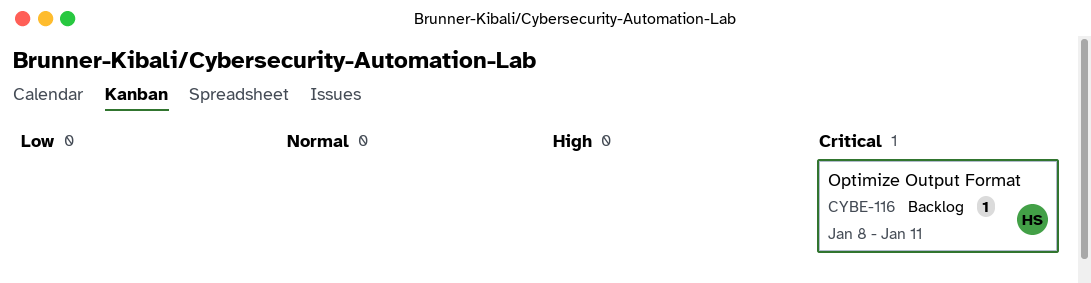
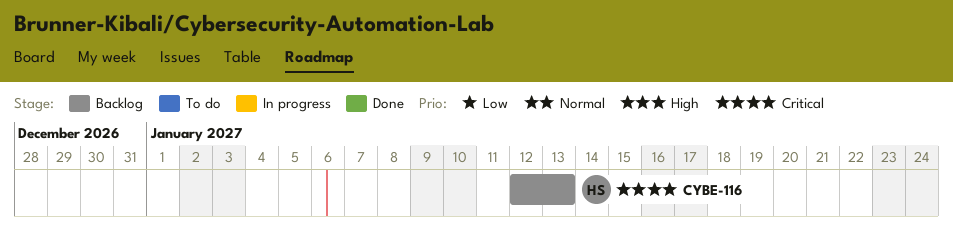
CYBE-116, start: Jan 8 -> Jan 12
CYBE-116, due: Jan 11 -> Jan 13

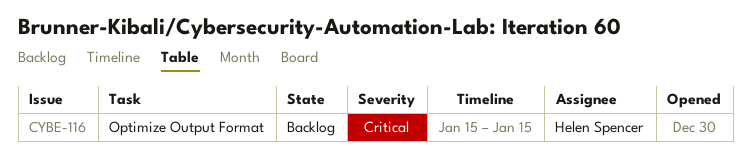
CYBE-116, start: Jan 12 -> Jan 15
CYBE-116, due: Jan 13 -> Jan 15

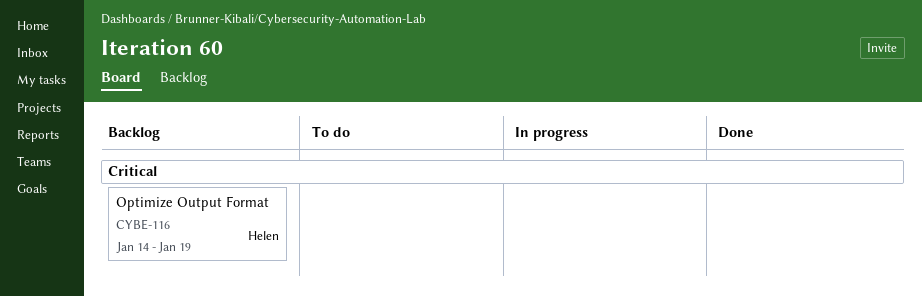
CYBE-116, start: Jan 15 -> Jan 14
CYBE-116, due: Jan 15 -> Jan 19

